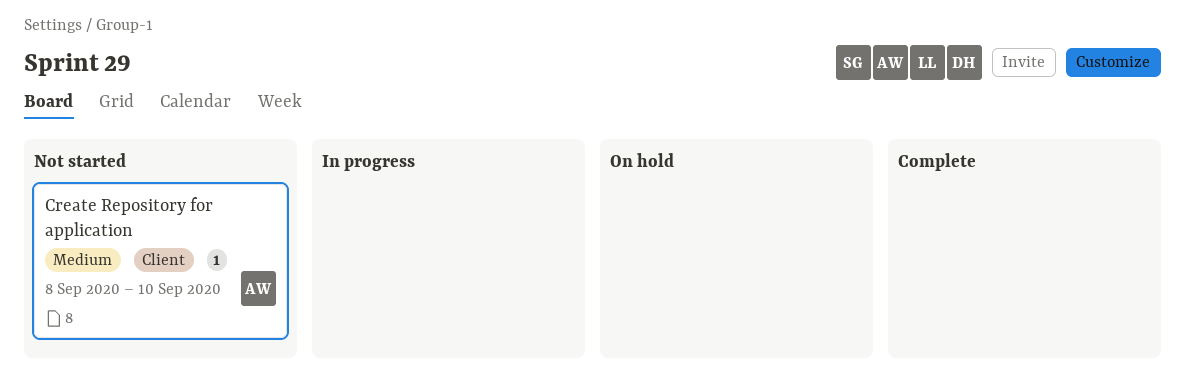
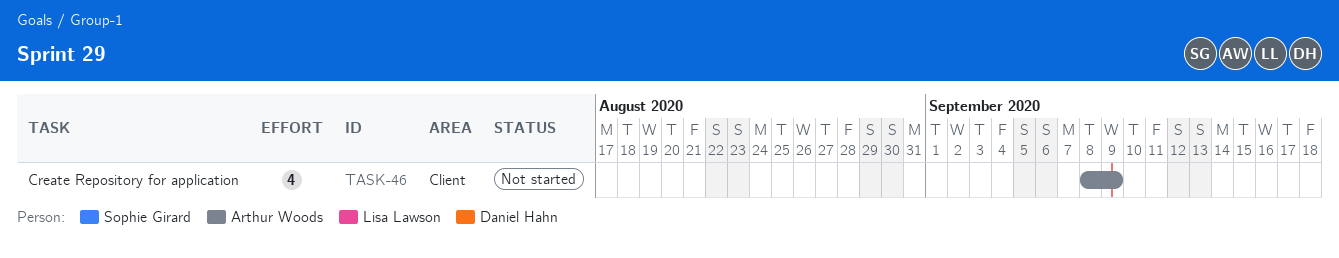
Create Repository for application, estimate: 1 -> 4
Create Repository for application, due: Sep 10 -> Sep 9

